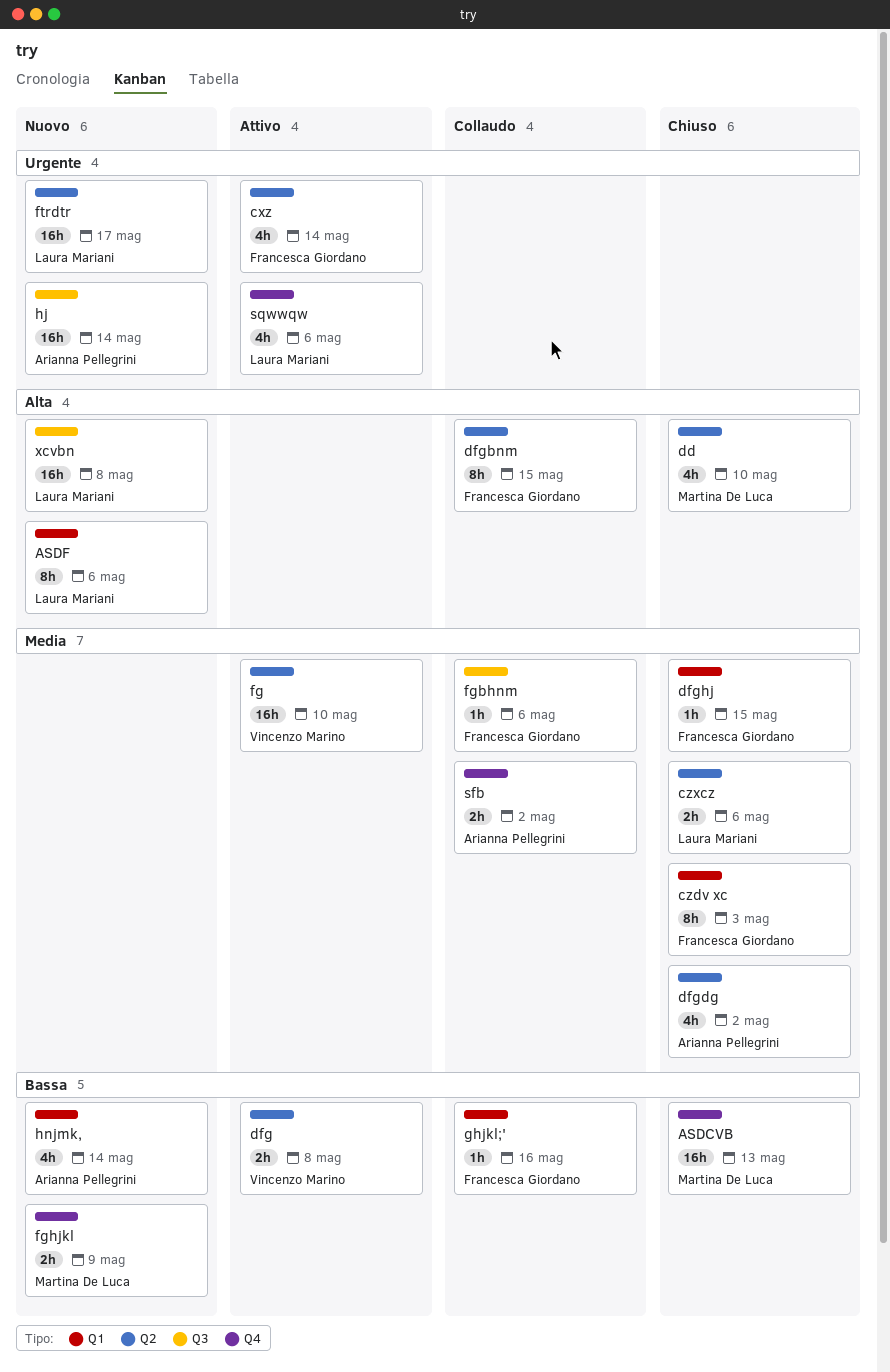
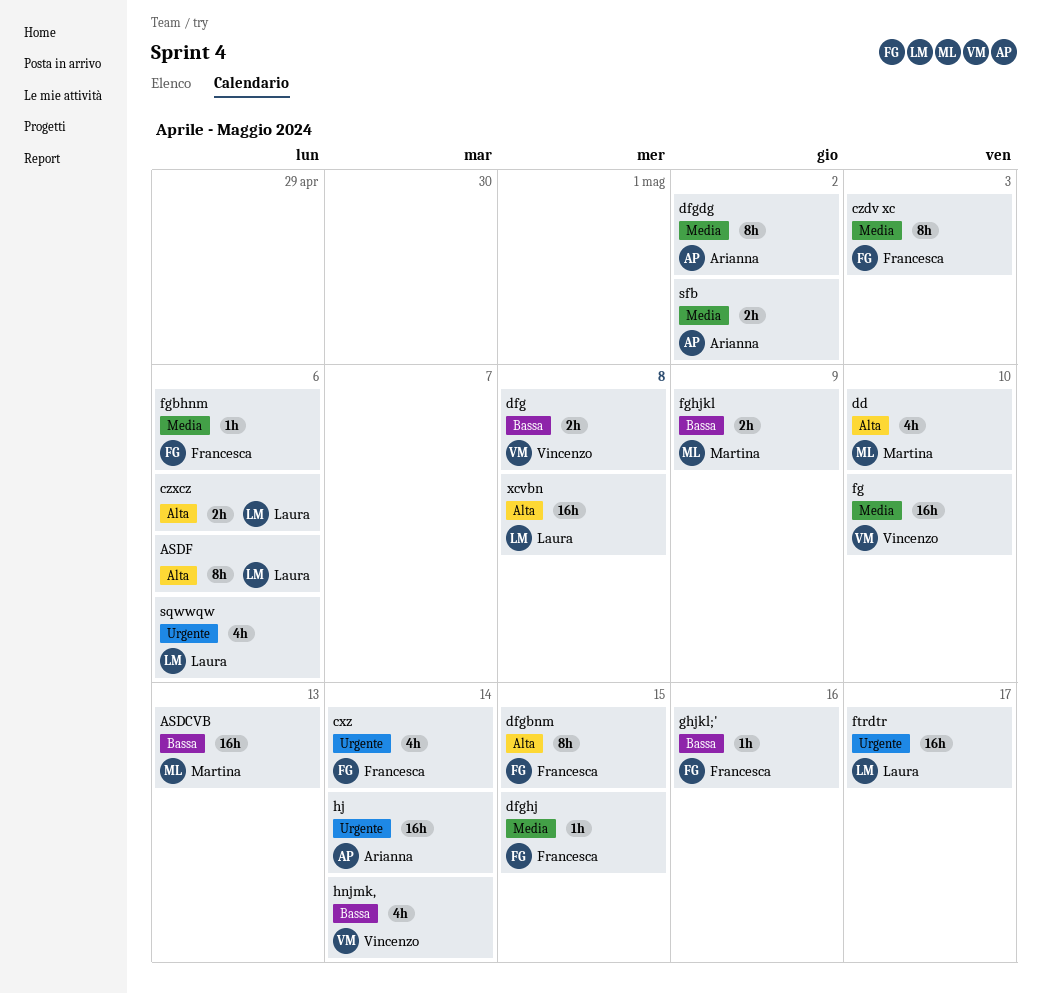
czxcz, priority: Media -> Alta
dfgdg, estimate: 4h -> 8h
hnjmk,, owner: Arianna Pellegrini -> Vincenzo Marino

